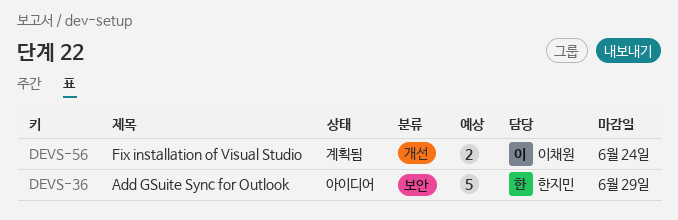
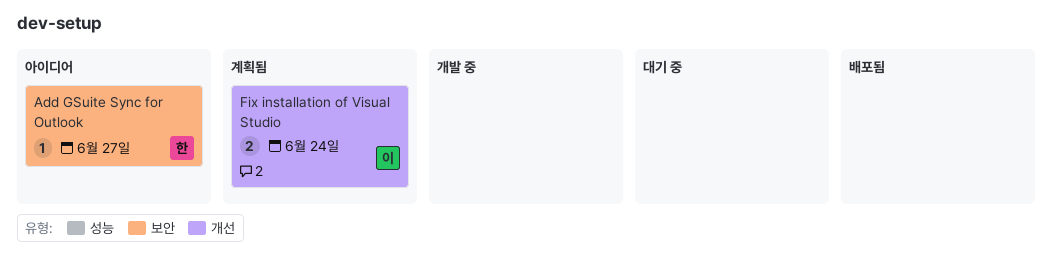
Add GSuite Sync for Outlook, estimate: 5 -> 1
Add GSuite Sync for Outlook, due: Jun 29 -> Jun 27

